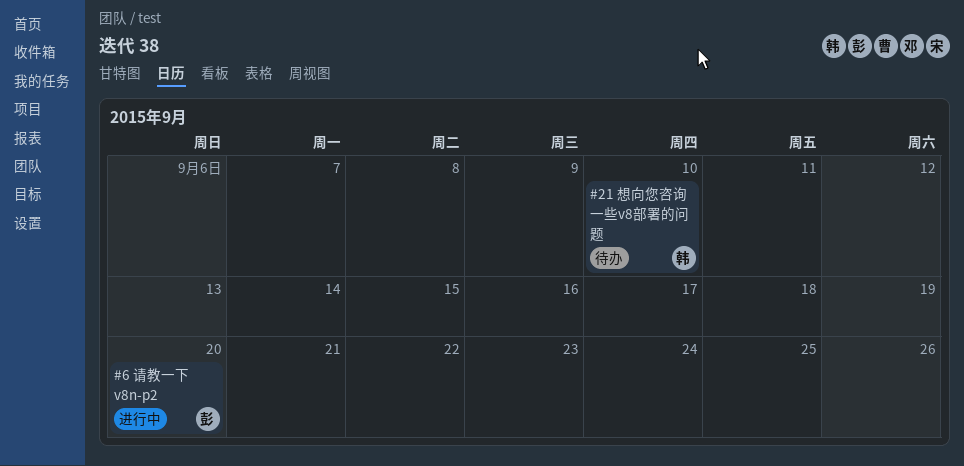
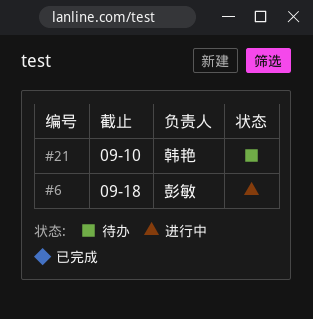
#6, due: Sep 20 -> Sep 18

